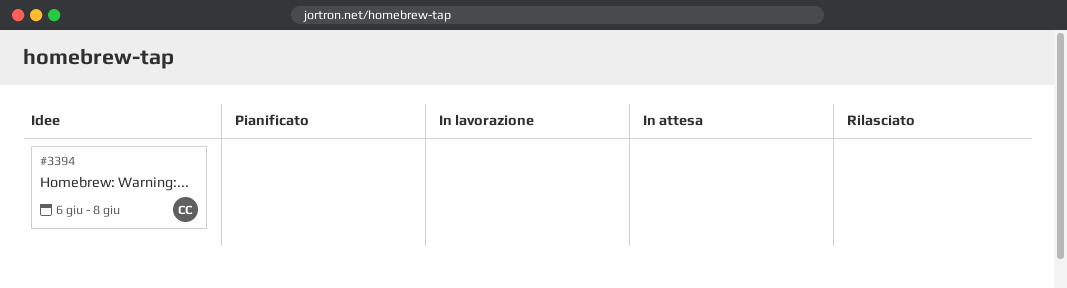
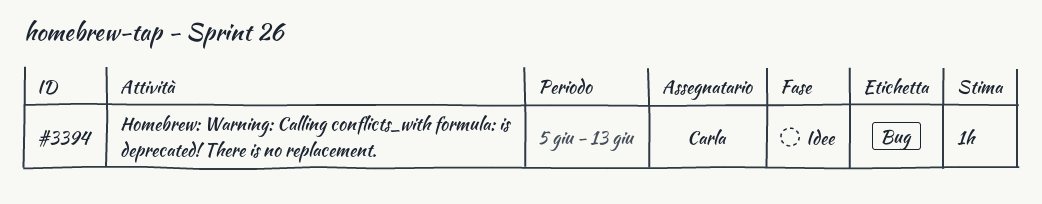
#3394, start: Jun 6 -> Jun 5
#3394, due: Jun 8 -> Jun 13

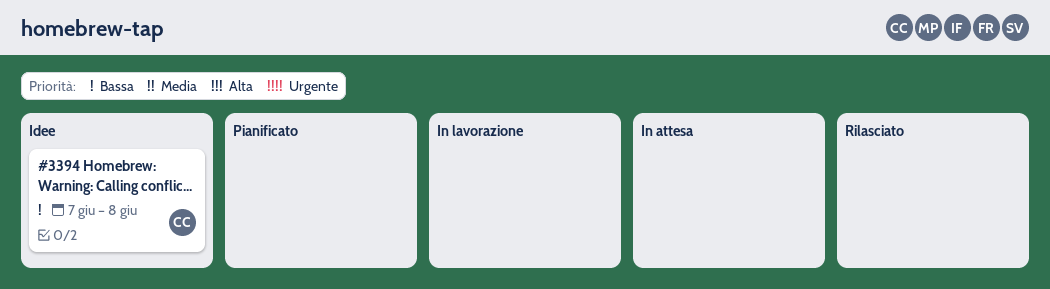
#3394, start: Jun 5 -> Jun 7
#3394, due: Jun 13 -> Jun 8

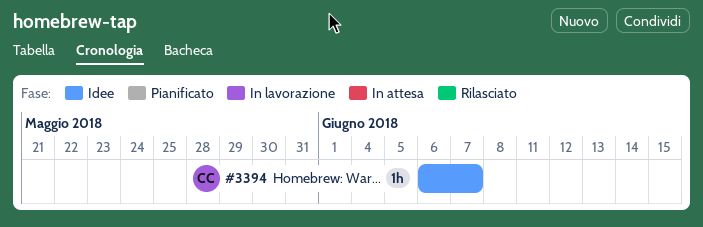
#3394, start: Jun 7 -> Jun 6
#3394, due: Jun 8 -> Jun 7

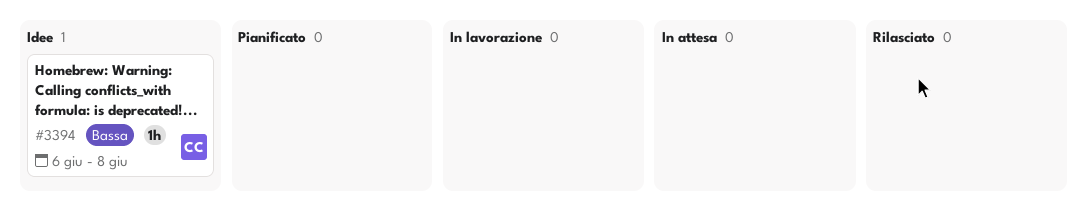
#3394, due: Jun 7 -> Jun 8

